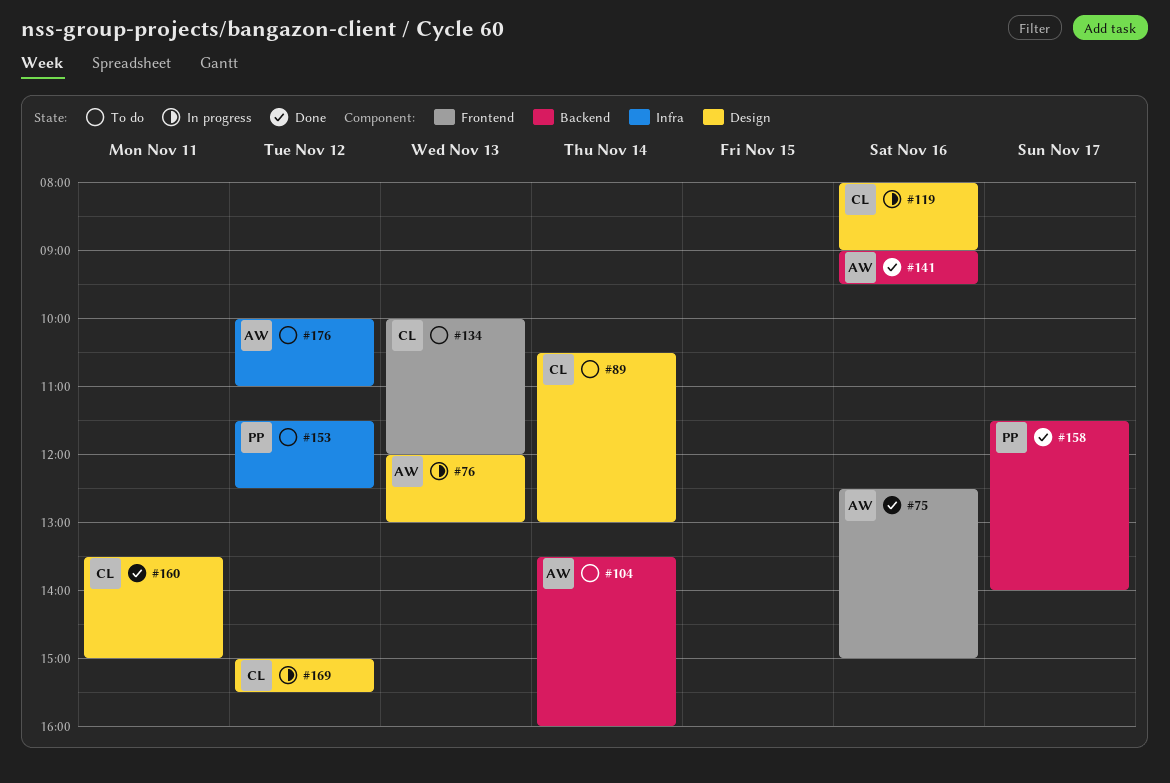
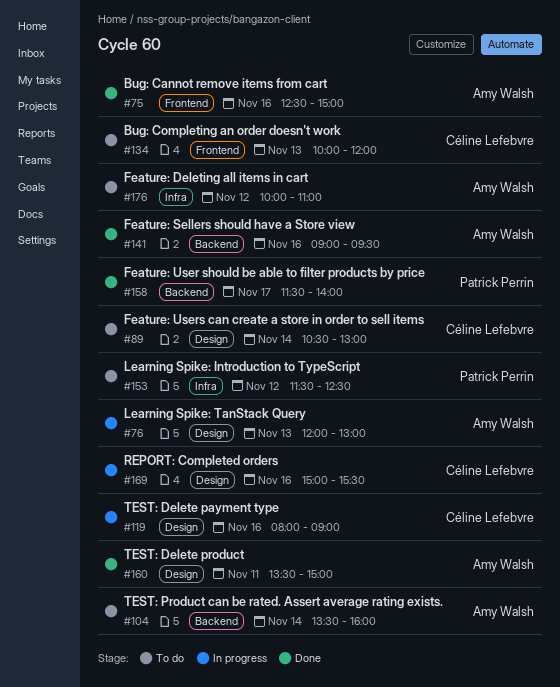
#160, owner: Céline Lefebvre -> Amy Walsh
#169, day: Nov 12 -> Nov 16

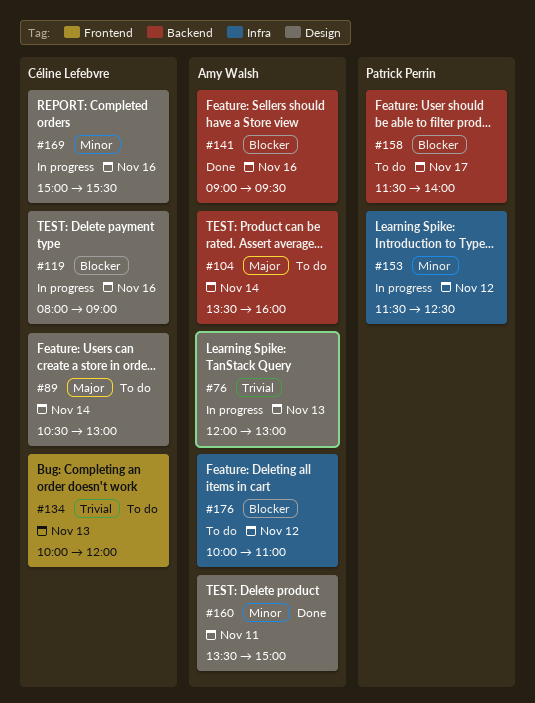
#75: present -> none
#153, status: To do -> In progress
#158, status: Done -> To do

